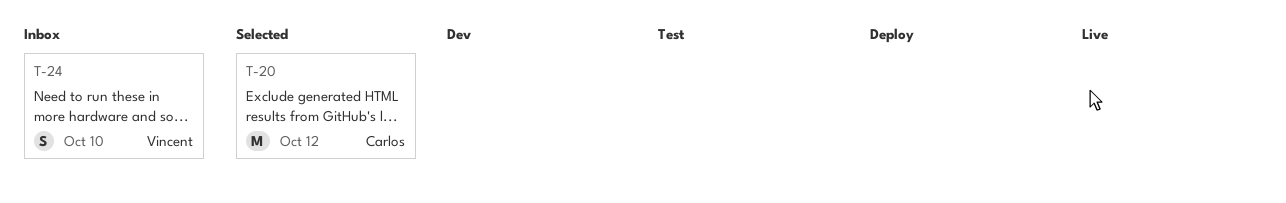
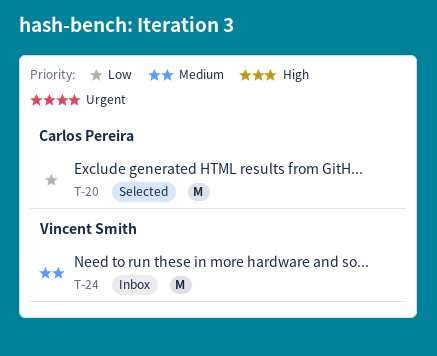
T-24, estimate: S -> M

